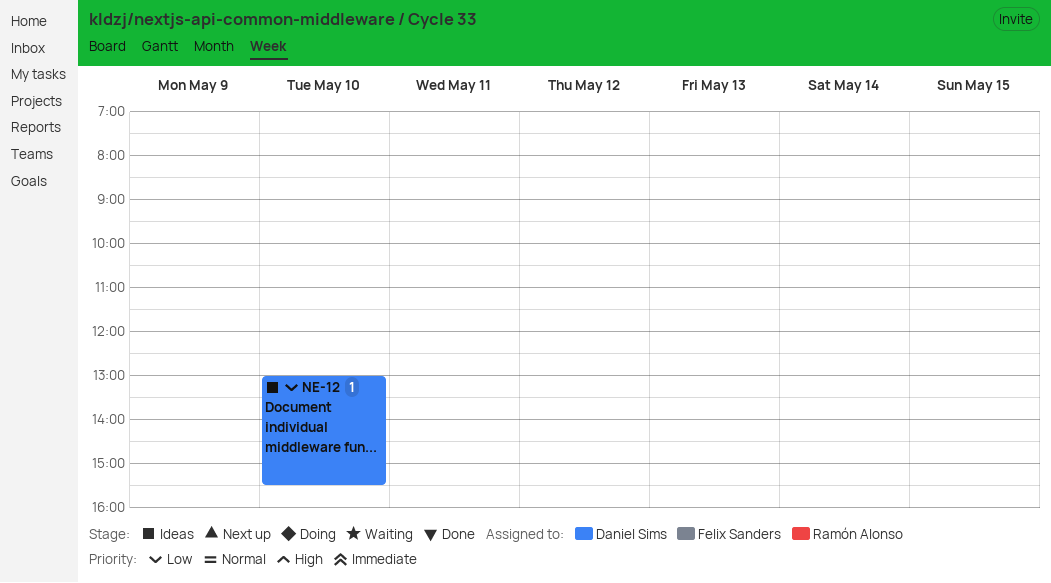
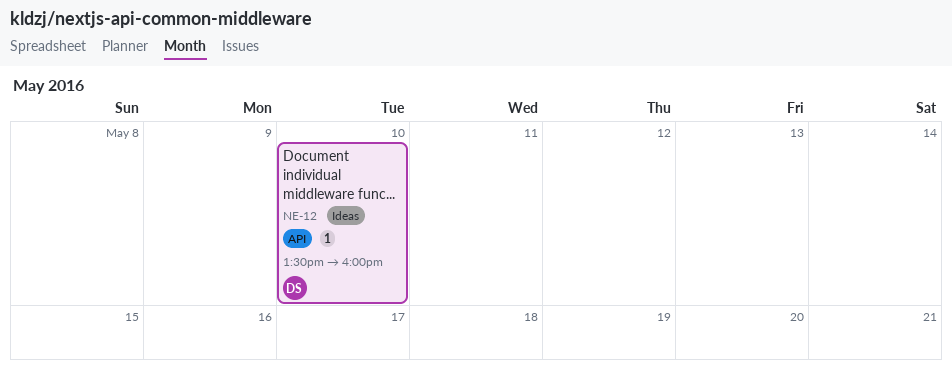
NE-12, begins: 13:00 -> 13:30
NE-12, ends: 15:30 -> 16:00

